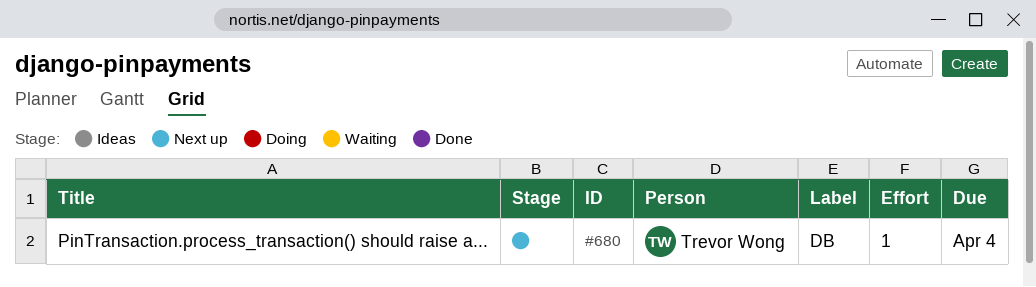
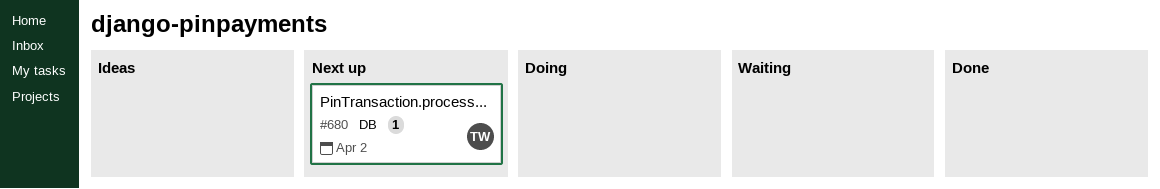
#680, due: Apr 4 -> Apr 2

